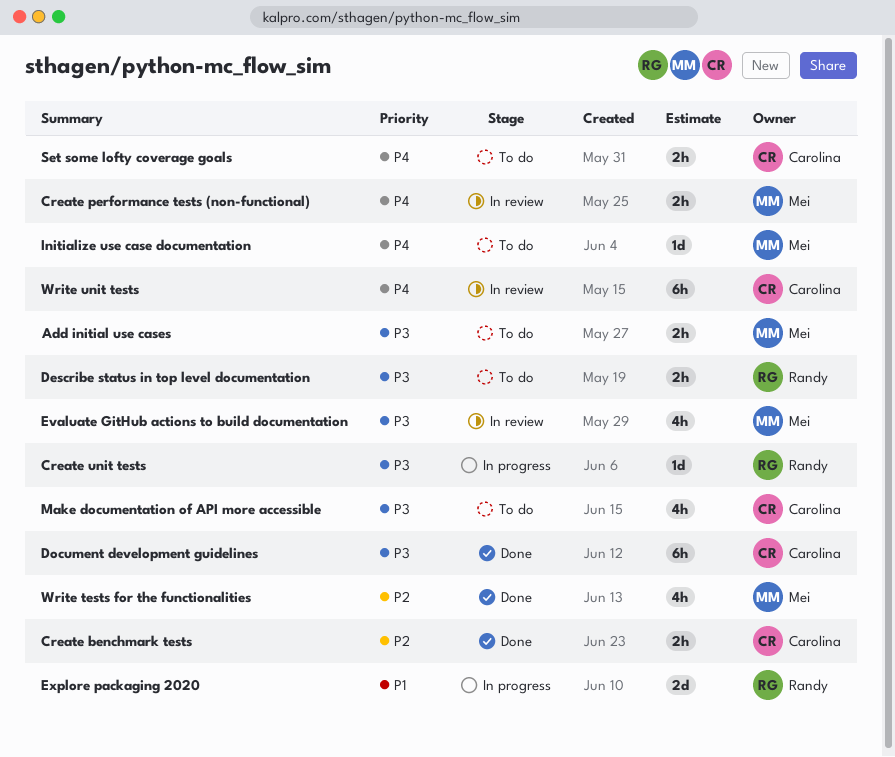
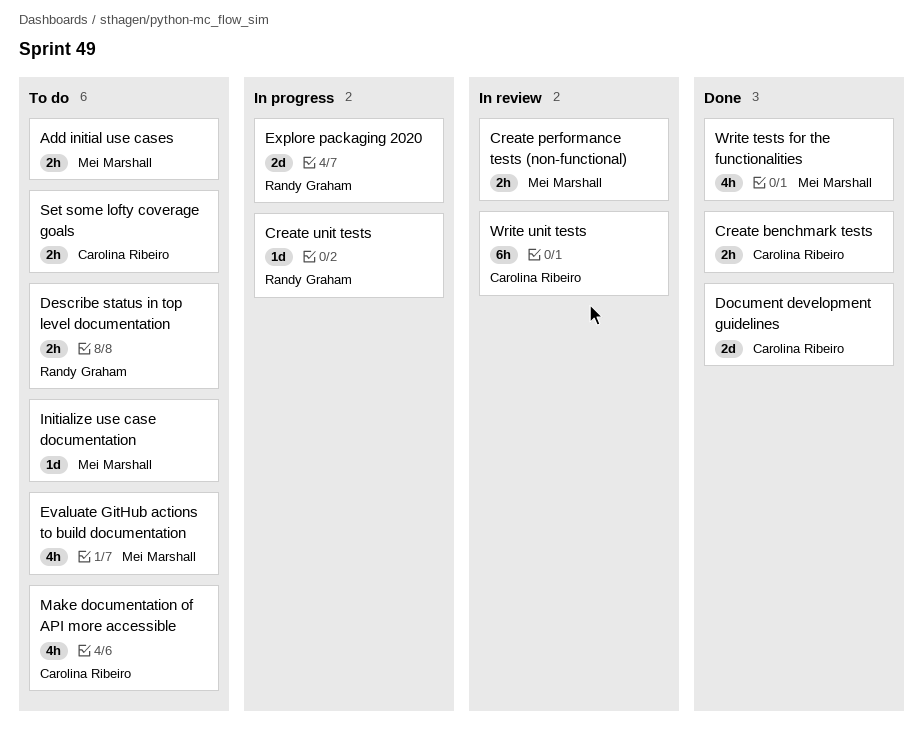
Document development guidelines, estimate: 6h -> 2d
Evaluate GitHub actions to build documentation, status: In review -> To do

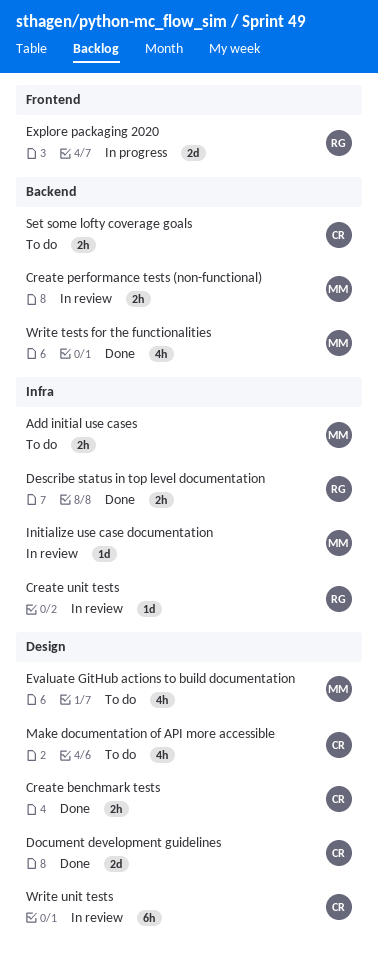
Create unit tests, status: In progress -> In review
Describe status in top level documentation, status: To do -> Done
Initialize use case documentation, status: To do -> In review

